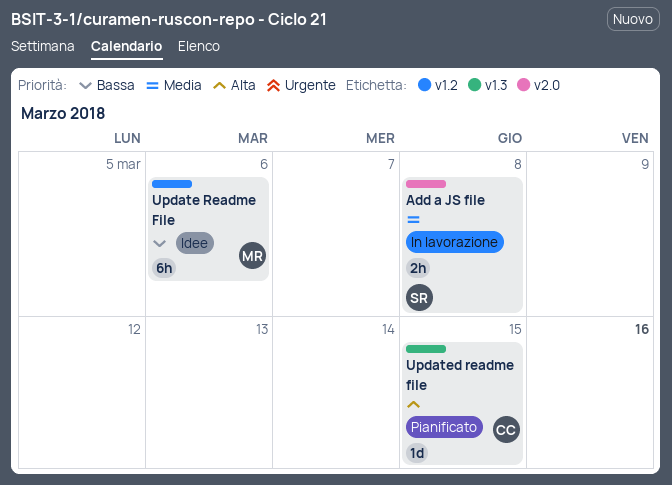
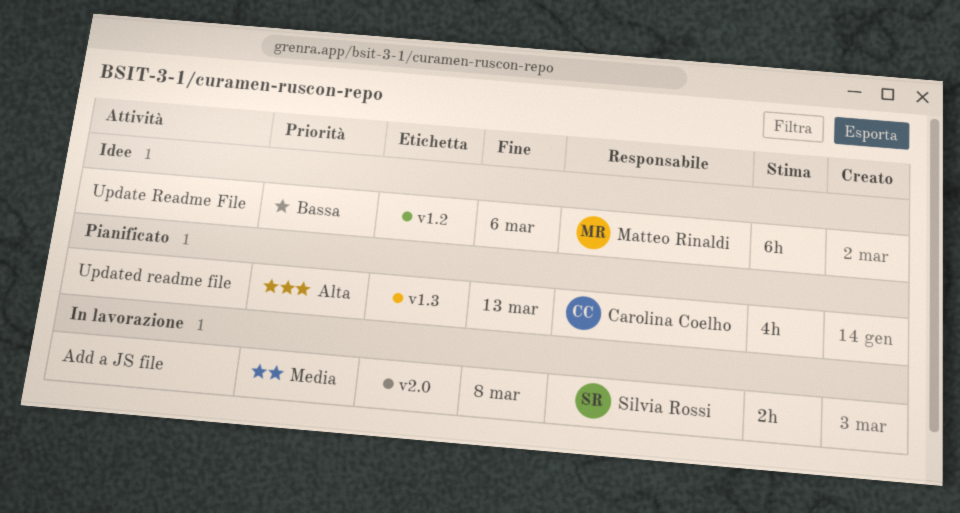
Updated readme file, estimate: 1d -> 4h
Updated readme file, due: Mar 15 -> Mar 13

